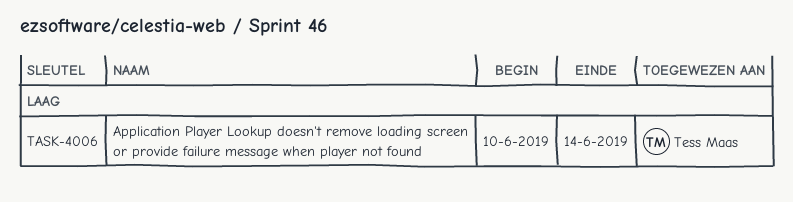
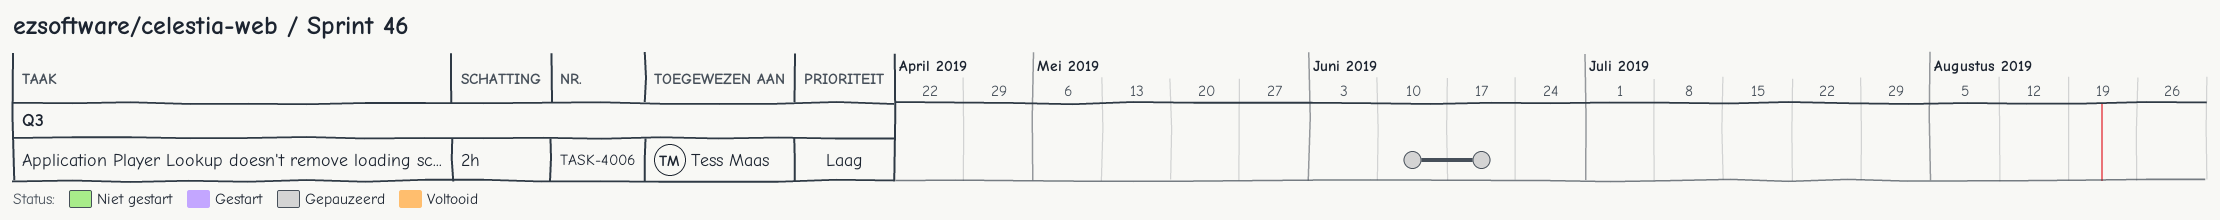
TASK-4006, due: Jun 14 -> Jun 21

